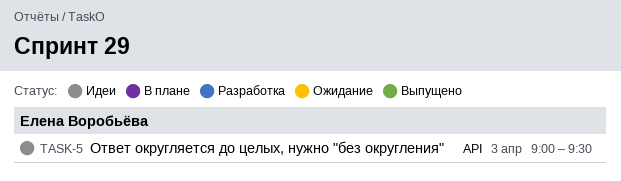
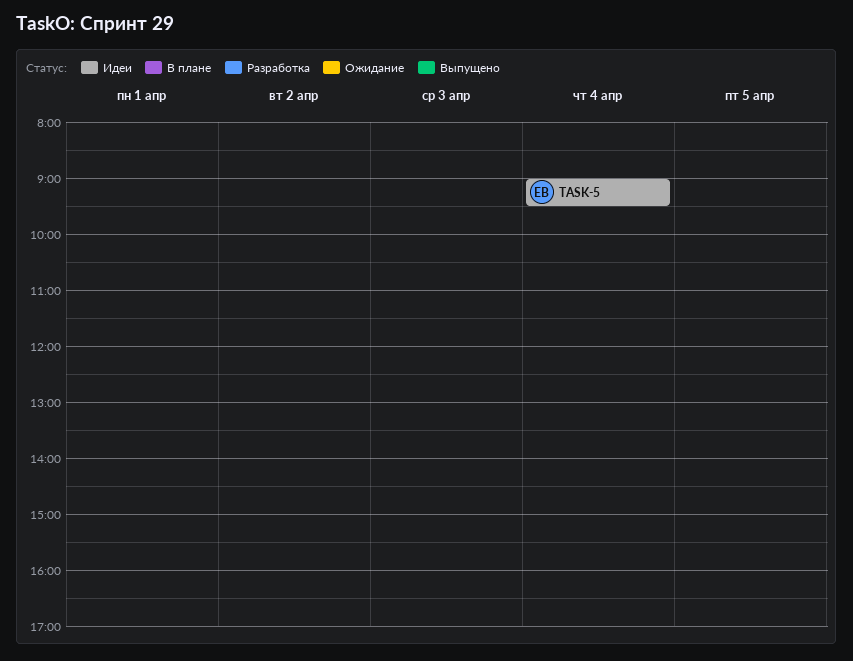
TASK-5, day: Apr 3 -> Apr 4

